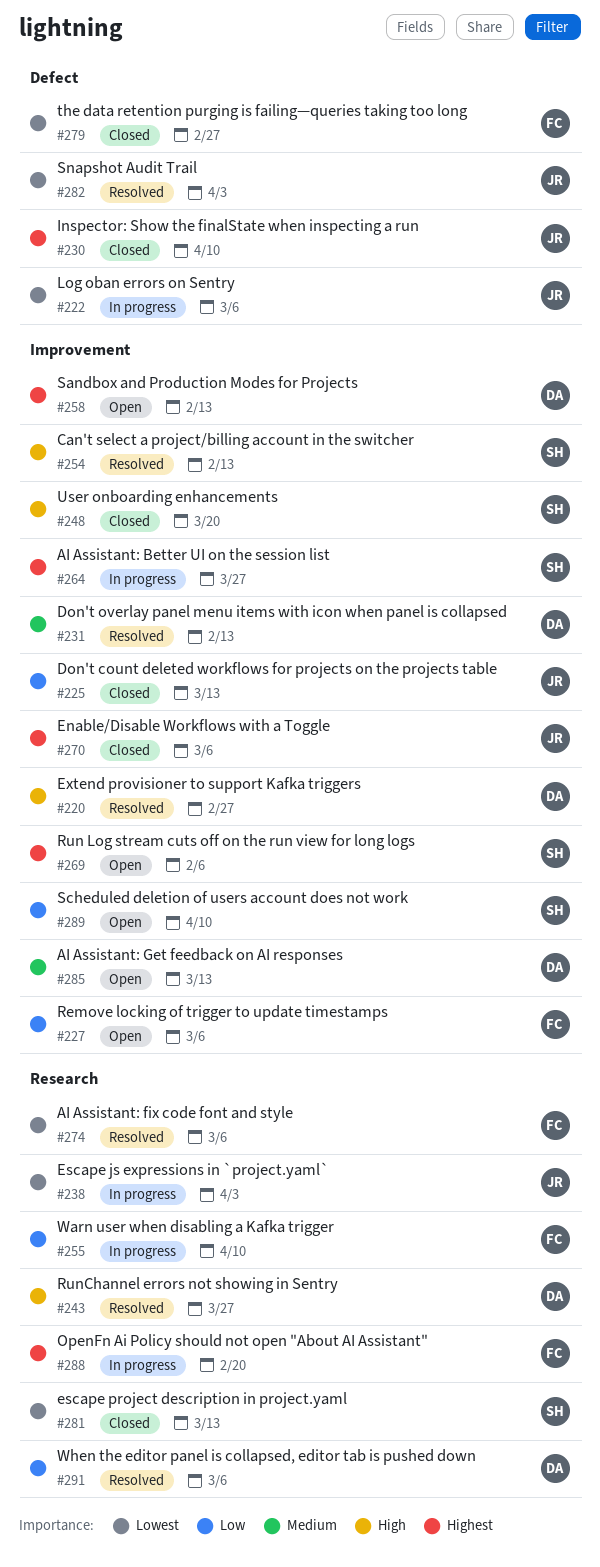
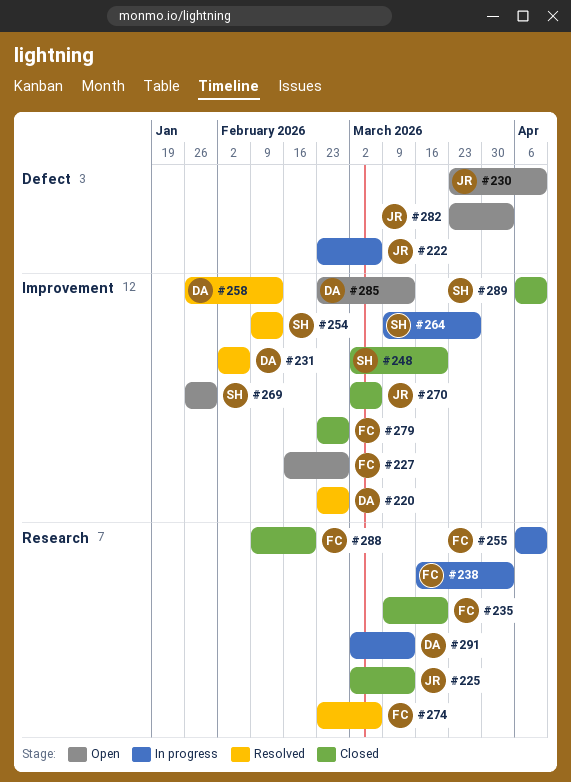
#225, label: Improvement -> Research
#227, due: Mar 6 -> Feb 27
#230, status: Closed -> Open
#231, due: Feb 13 -> Feb 6
#235: none -> present
#238, owner: JR -> FC
#243: present -> none
#258, status: Open -> Resolved
#269, due: Feb 6 -> Jan 30
#279, label: Defect -> Improvement
#281: present -> none
#282, status: Resolved -> Open
#288, status: In progress -> Closed
#289, status: Open -> Closed
#291, status: Resolved -> In progress
#291, due: Mar 6 -> Mar 13

